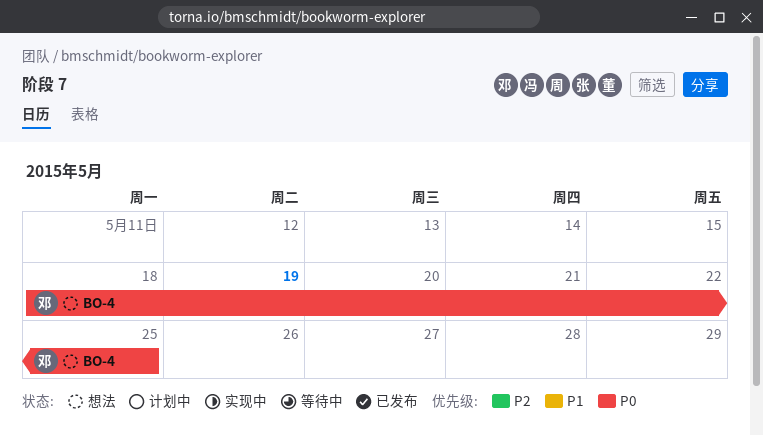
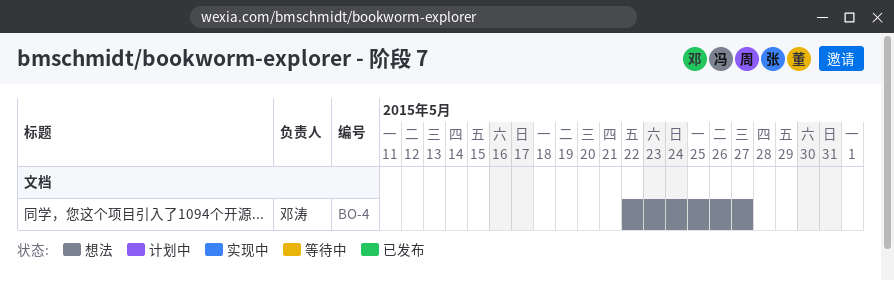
BO-4, start: May 18 -> May 22
BO-4, due: May 25 -> May 27

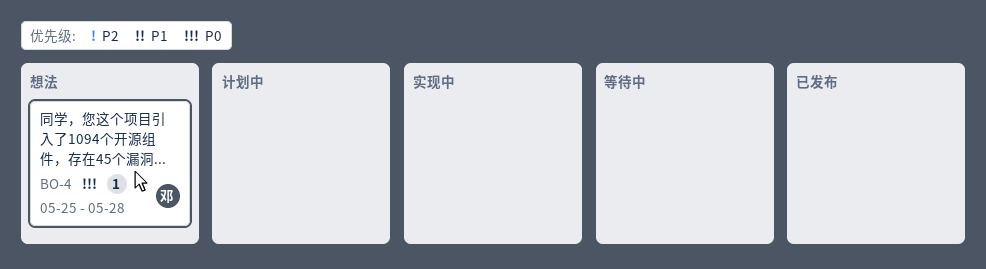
BO-4, start: May 22 -> May 25
BO-4, due: May 27 -> May 28

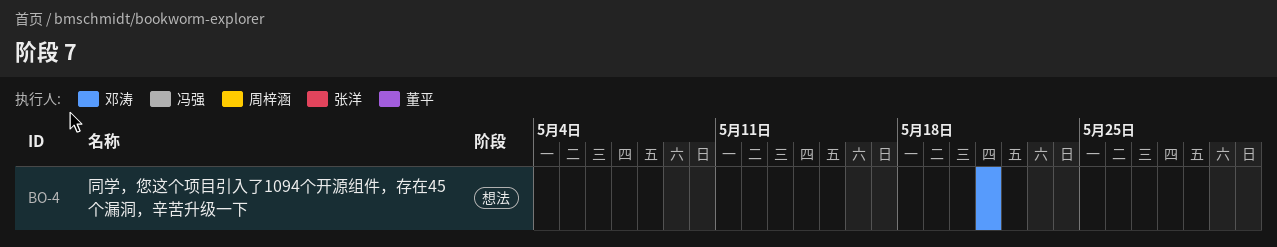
BO-4, start: May 25 -> May 21
BO-4, due: May 28 -> May 21

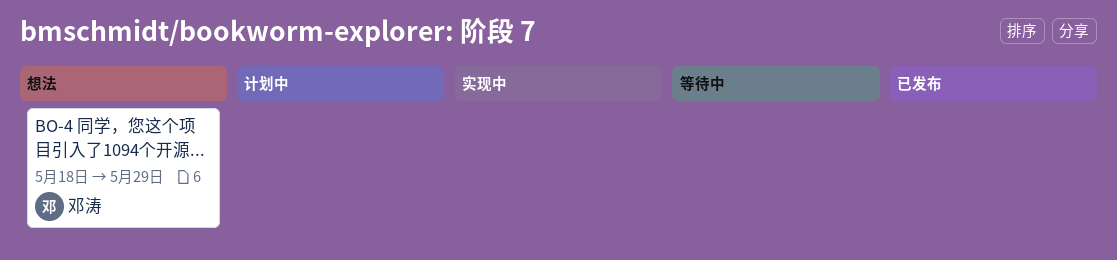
BO-4, start: May 21 -> May 18
BO-4, due: May 21 -> May 29

